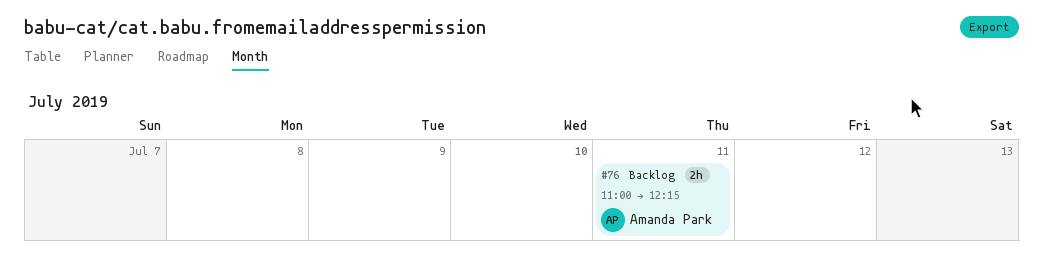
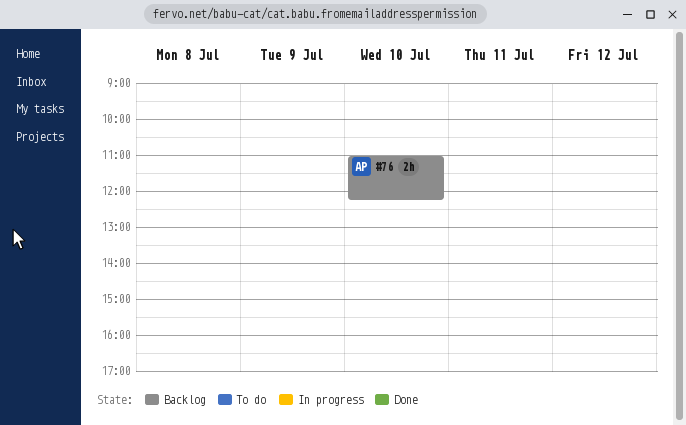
#76, day: Jul 11 -> Jul 10

